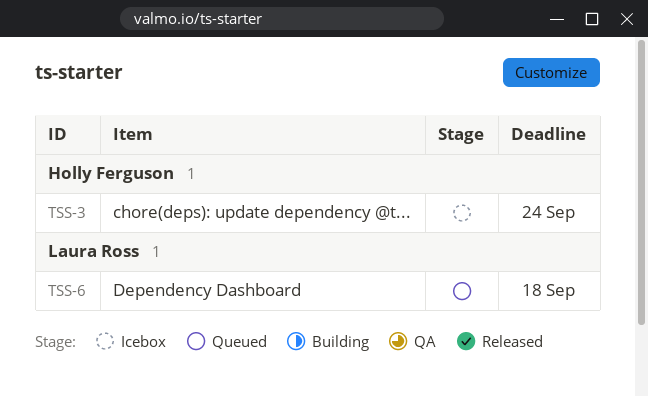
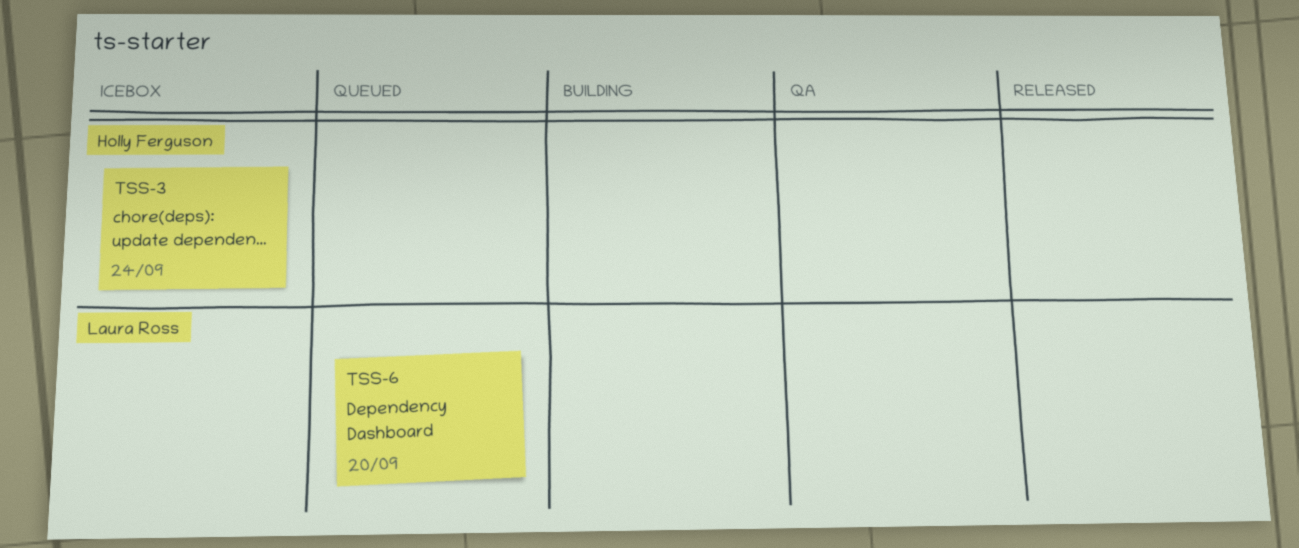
TSS-6, due: Sep 18 -> Sep 20

